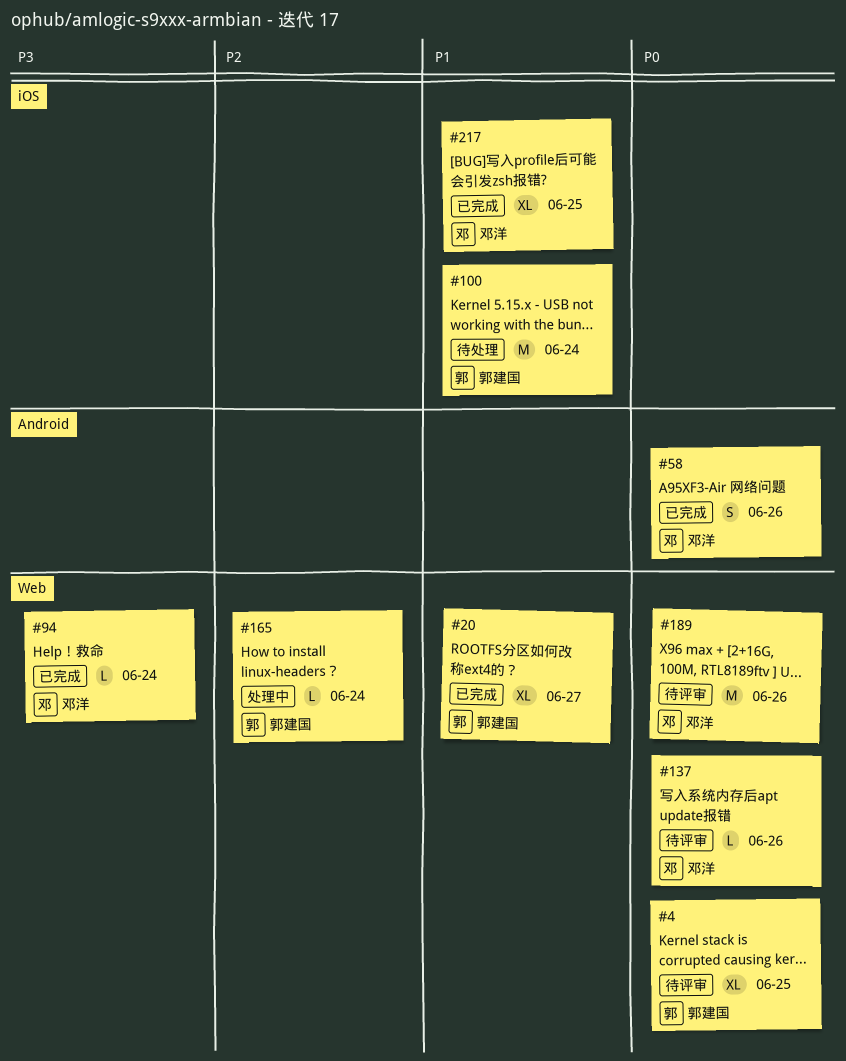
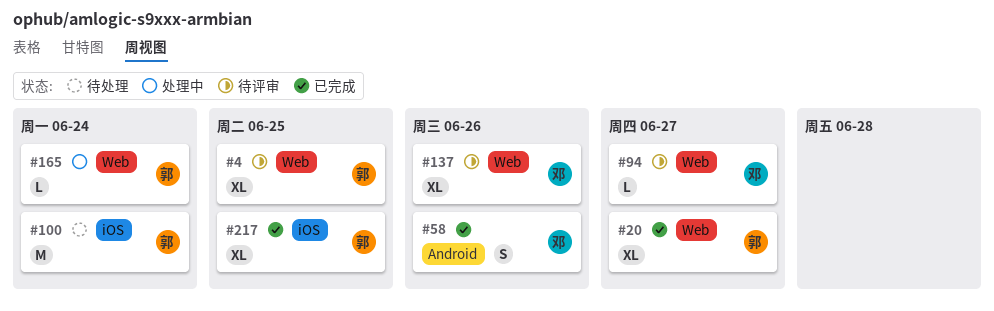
#94, status: 已完成 -> 待评审
#94, due: Jun 24 -> Jun 27
#137, estimate: L -> XL
#189: present -> none
#217, owner: 邓洋 -> 郭建国

